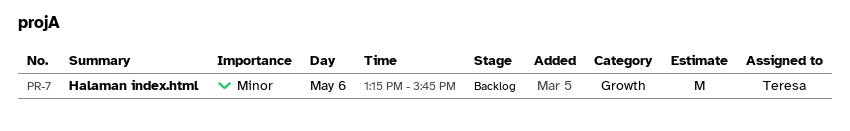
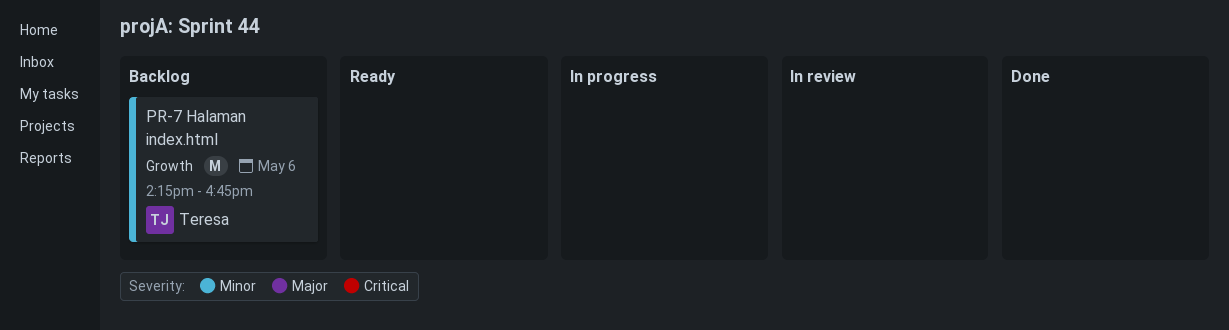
PR-7, begins: 13:15 -> 14:15
PR-7, ends: 15:45 -> 16:45

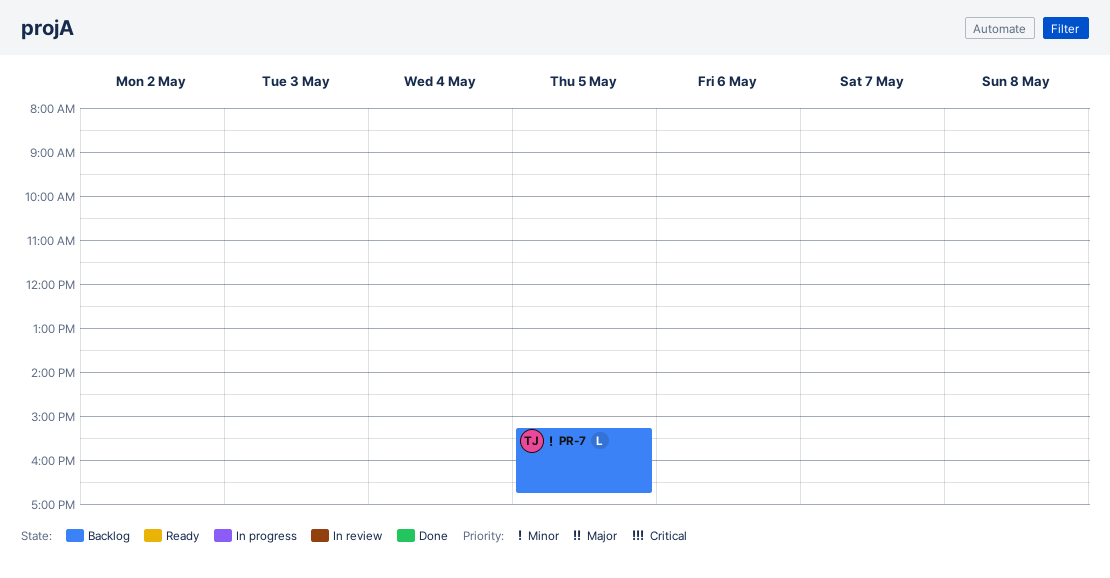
PR-7, estimate: M -> L
PR-7, day: May 6 -> May 5
PR-7, begins: 14:15 -> 15:15

